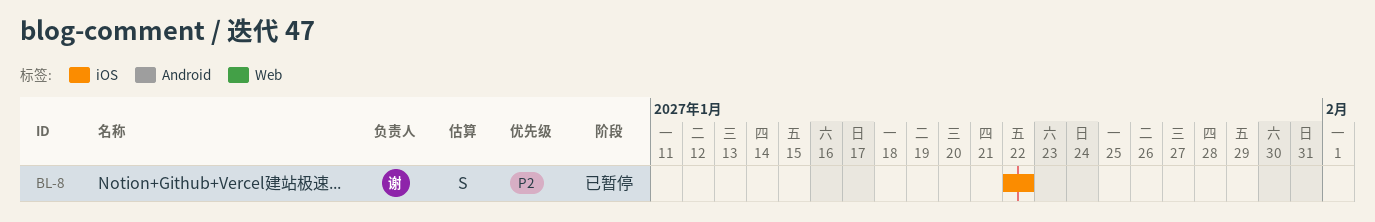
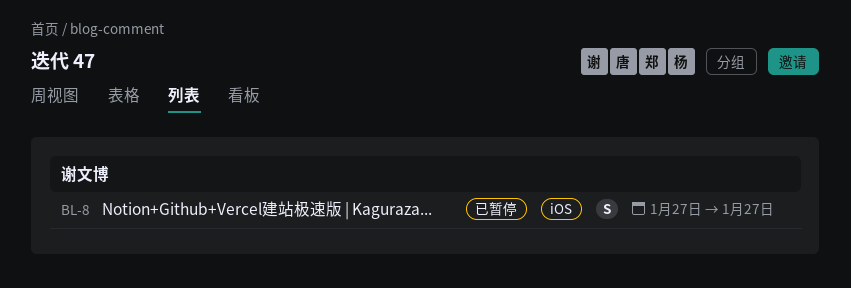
BL-8, start: Jan 22 -> Jan 27
BL-8, due: Jan 22 -> Jan 27

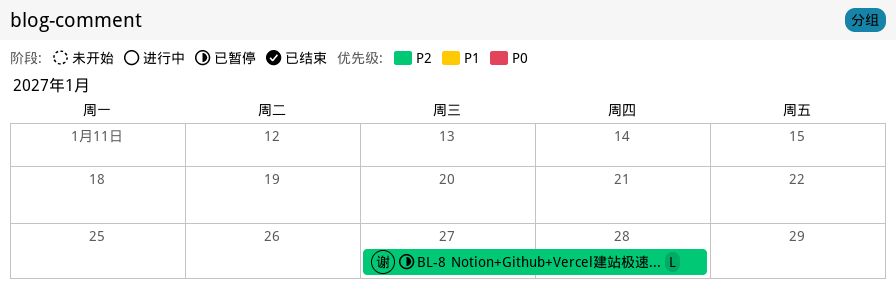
BL-8, estimate: S -> L
BL-8, due: Jan 27 -> Jan 28

